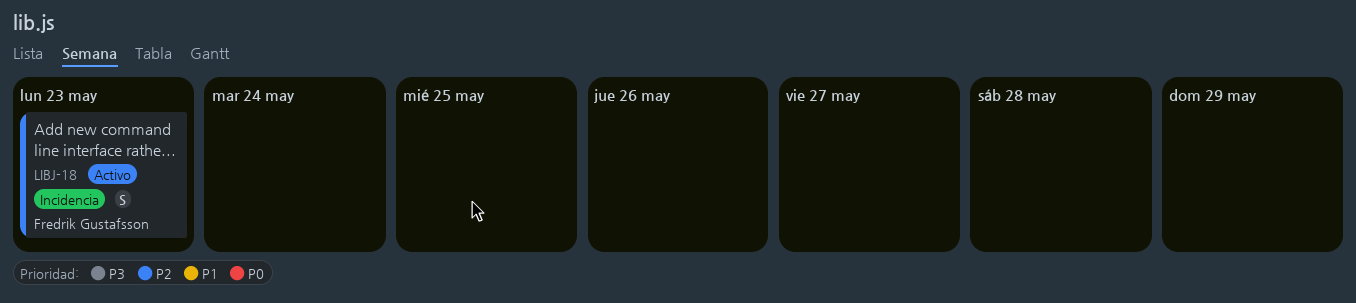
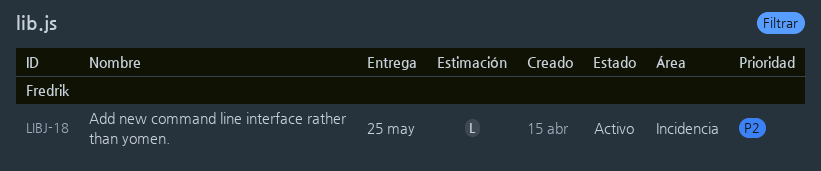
LIBJ-18, estimate: S -> L
LIBJ-18, due: May 23 -> May 25

